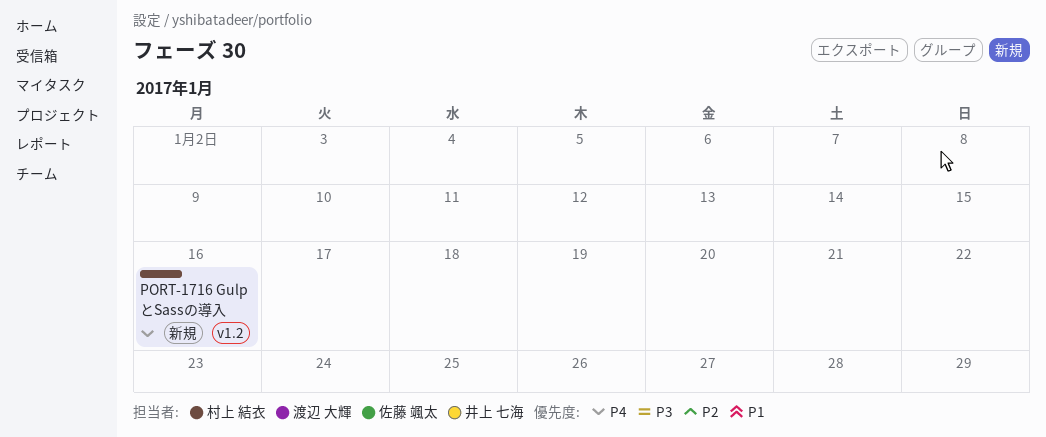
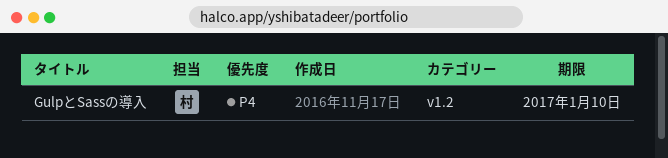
GulpとSassの導入, due: Jan 16 -> Jan 10

